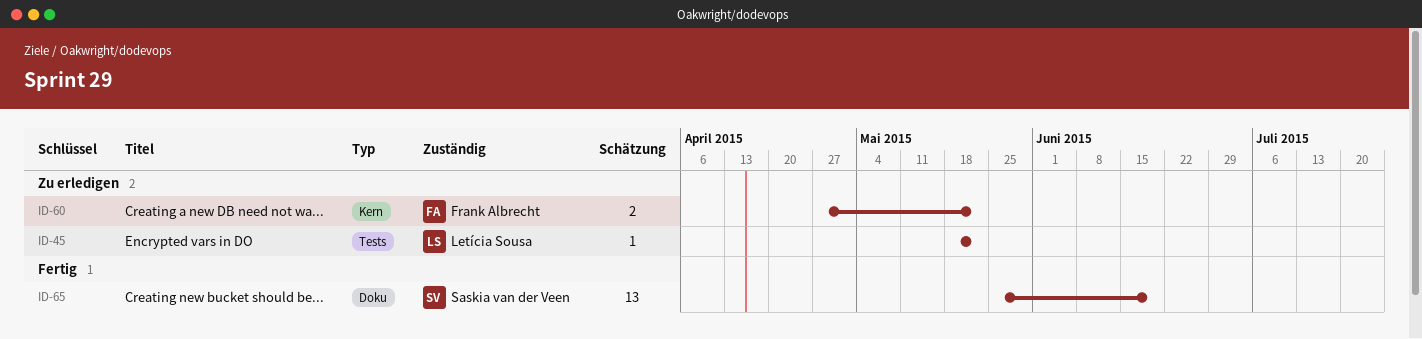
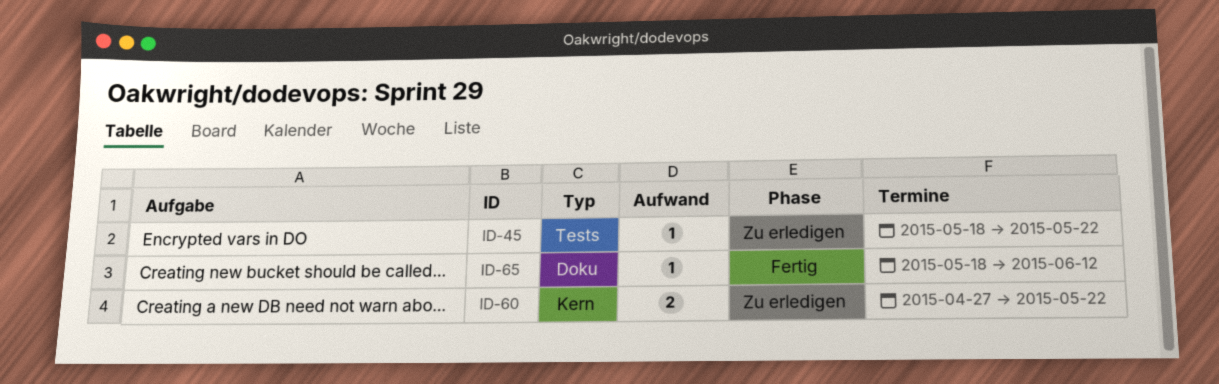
ID-65, estimate: 13 -> 1
ID-65, start: May 25 -> May 18
ID-65, due: Jun 19 -> Jun 12

